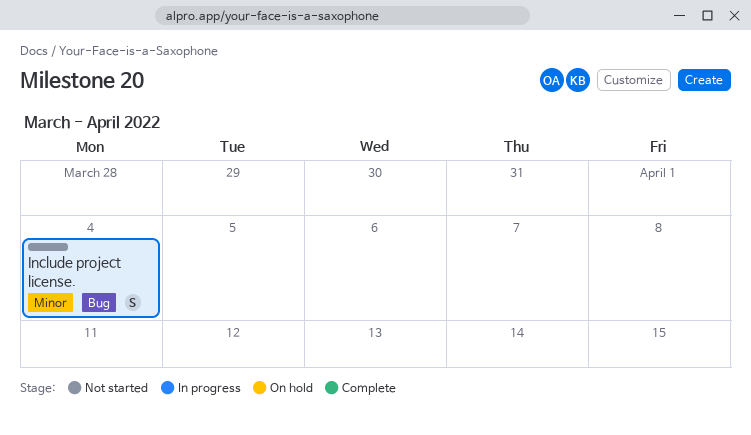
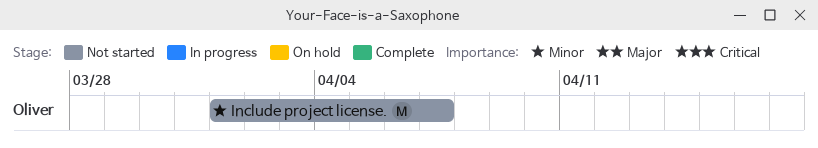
Include project license., estimate: S -> M
Include project license., due: Apr 4 -> Apr 7

